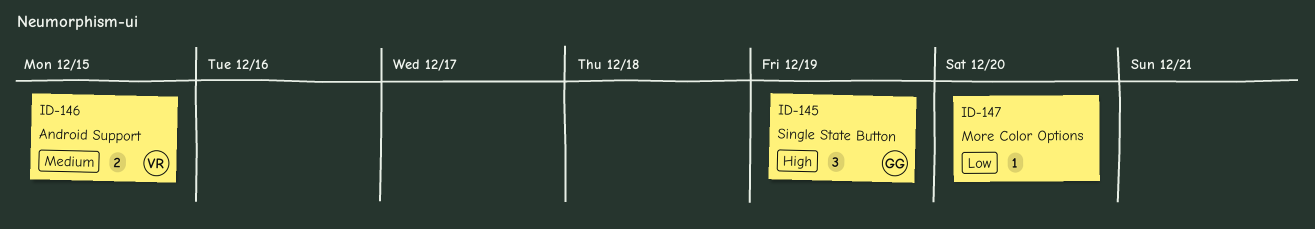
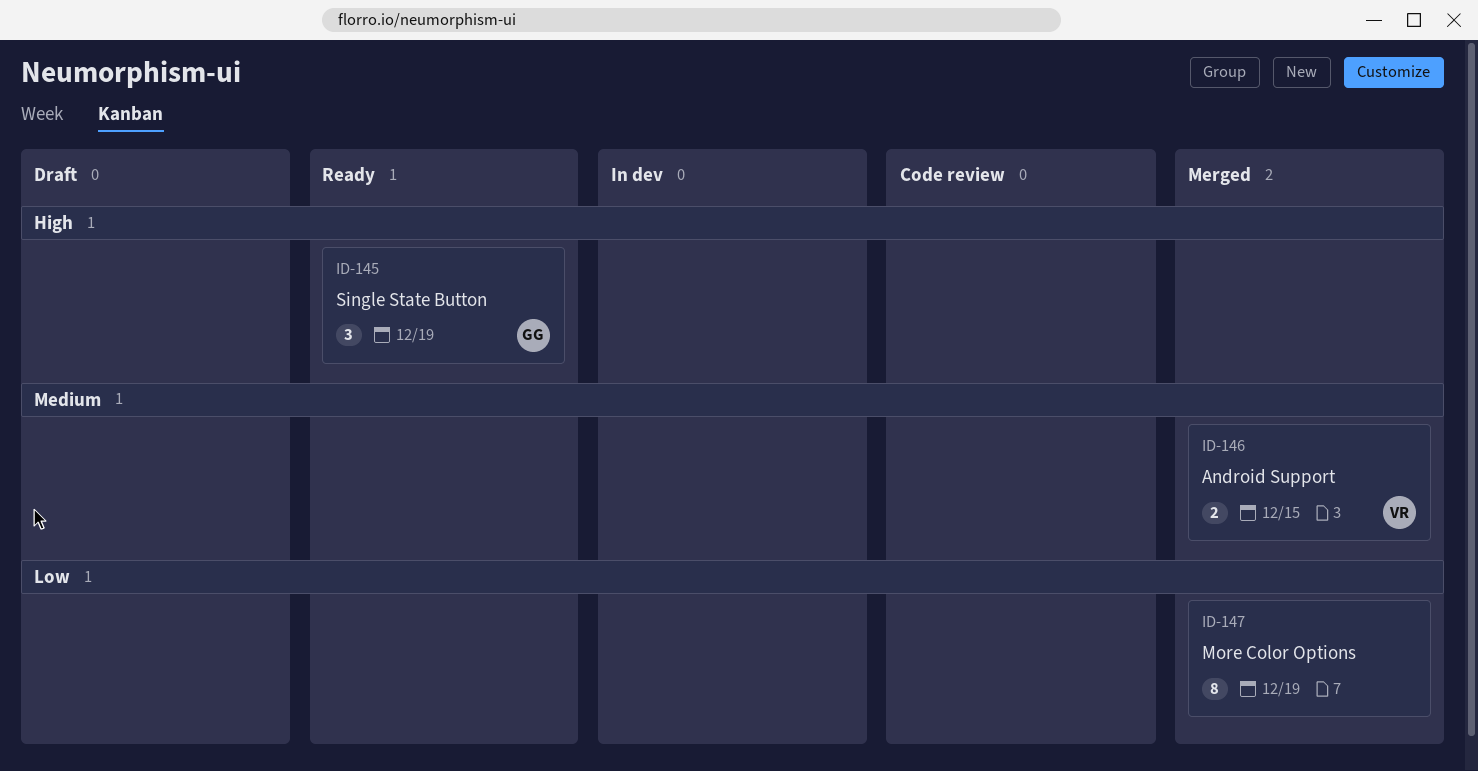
ID-147, estimate: 1 -> 8
ID-147, due: Dec 20 -> Dec 19

